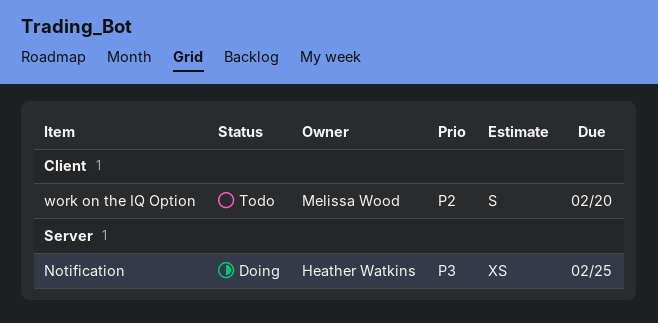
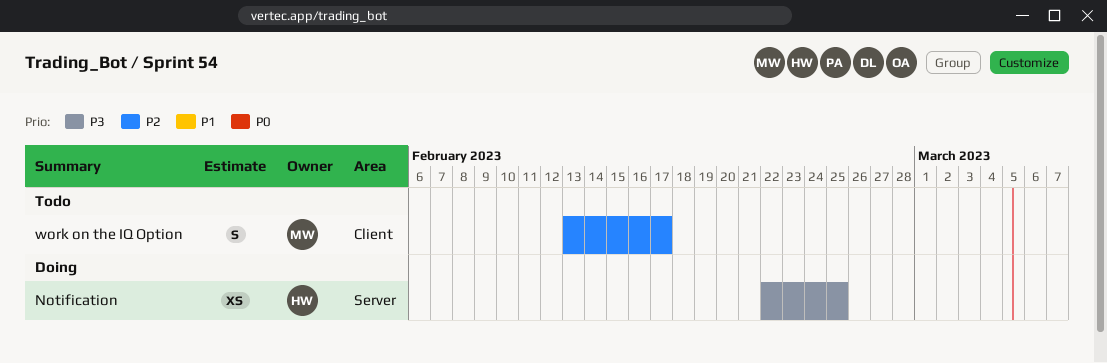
work on the IQ Option, due: Feb 20 -> Feb 17

